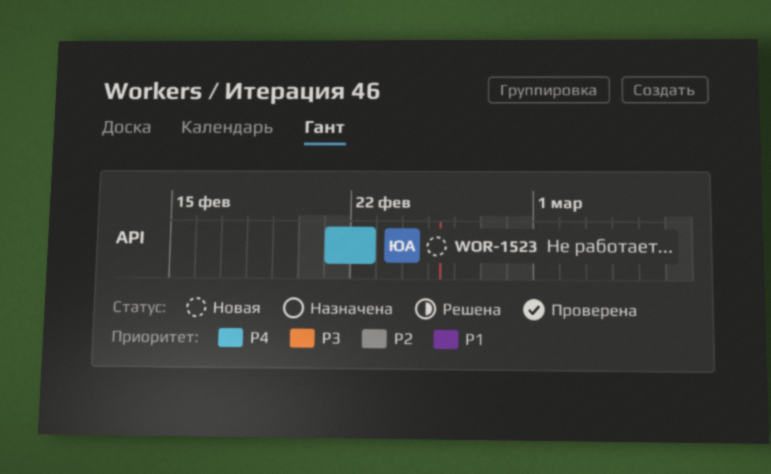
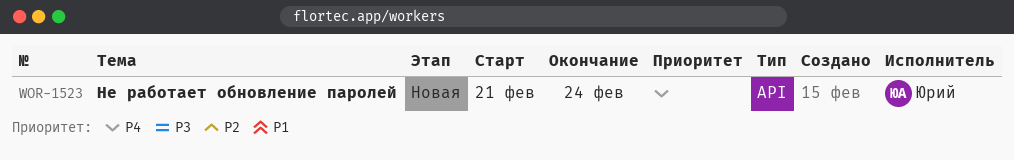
WOR-1523, due: Feb 22 -> Feb 24

